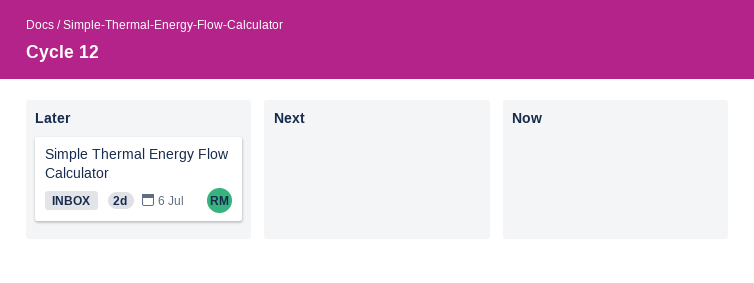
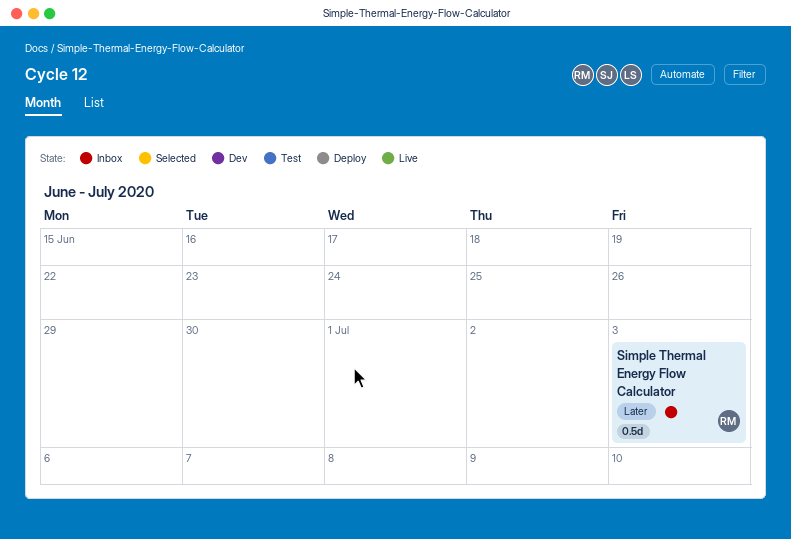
Simple Thermal Energy Flow Calculator, estimate: 2d -> 0.5d
Simple Thermal Energy Flow Calculator, due: Jul 6 -> Jul 3

